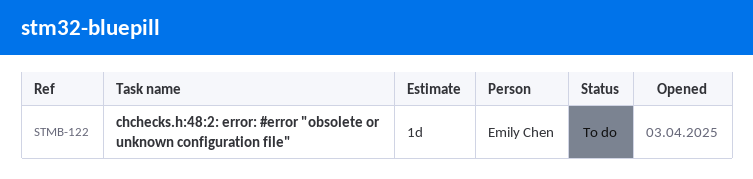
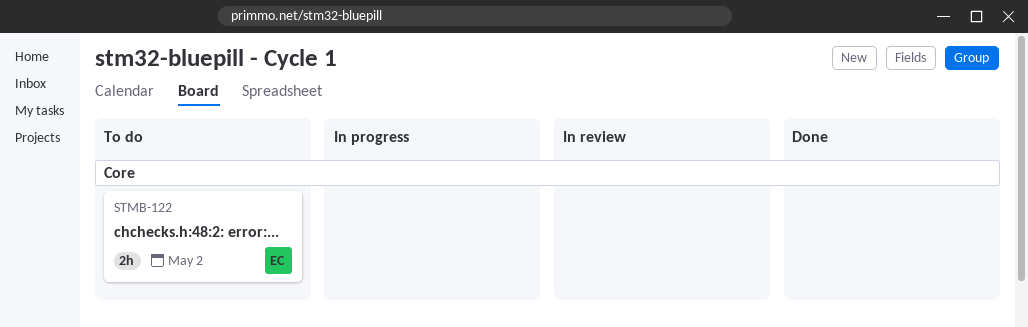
STMB-122, estimate: 1d -> 2h

